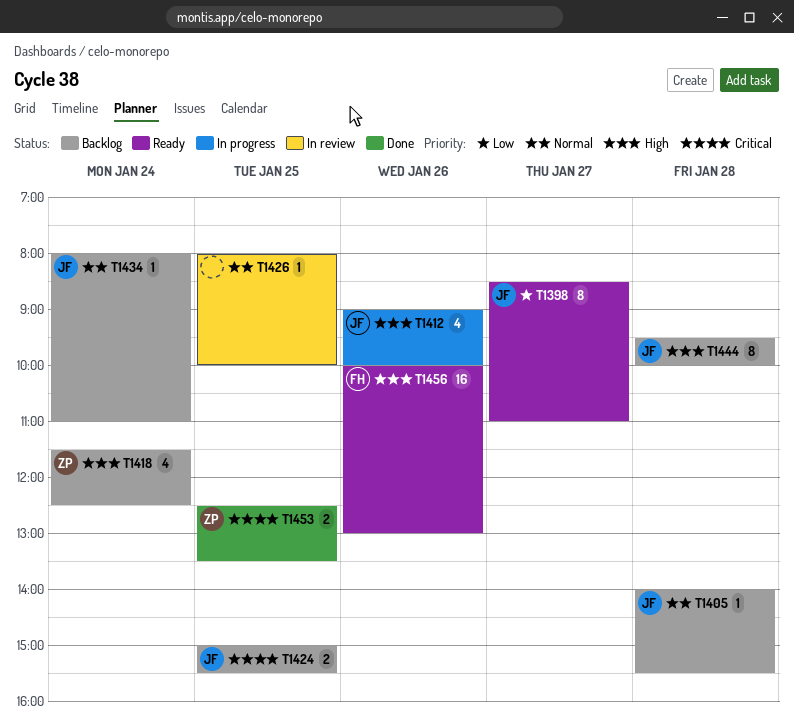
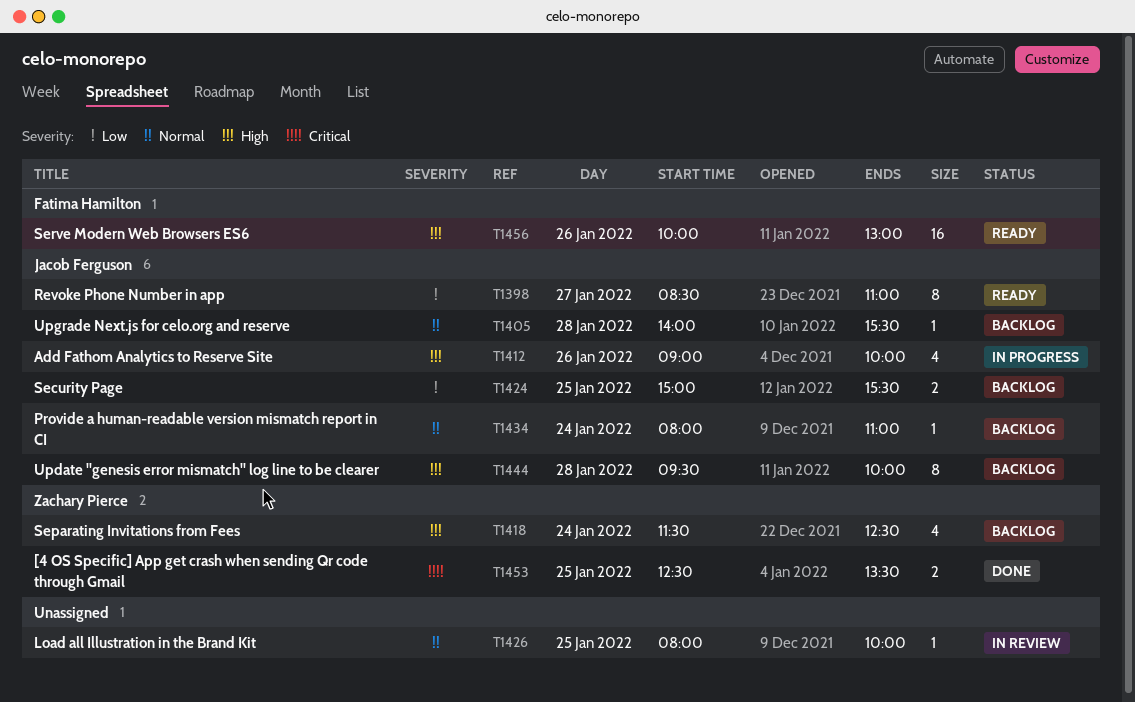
T1424, priority: Critical -> Low

